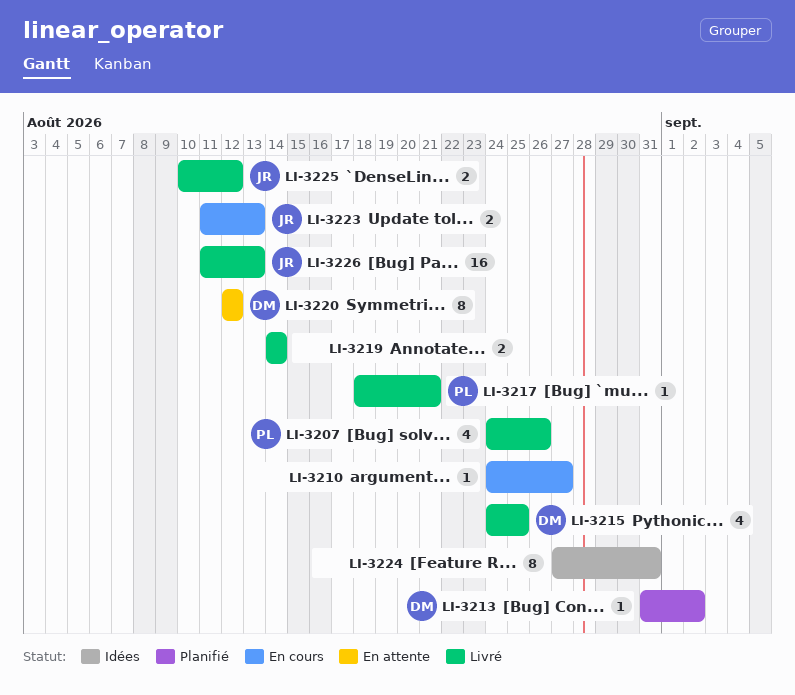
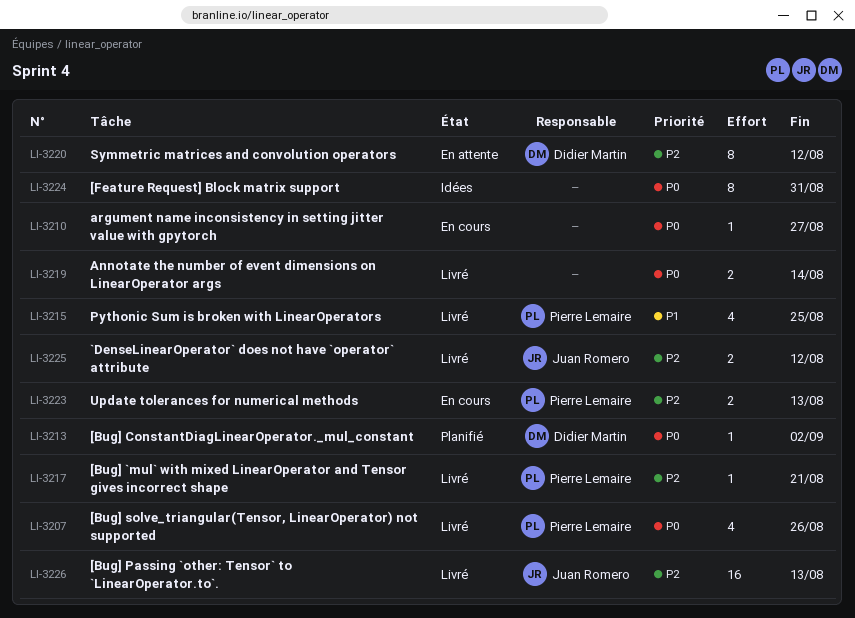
LI-3215, owner: Didier Martin -> Pierre Lemaire
LI-3223, owner: Juan Romero -> Pierre Lemaire

